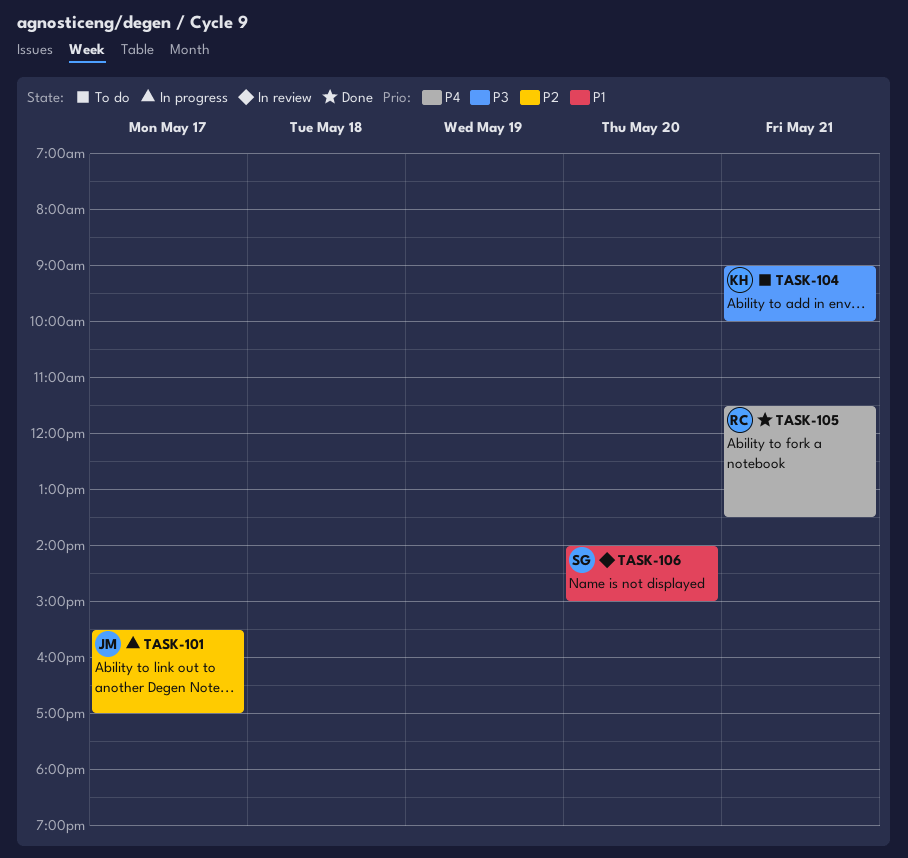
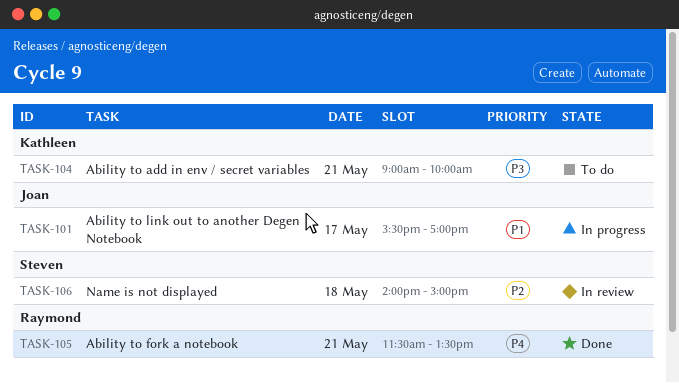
TASK-101, priority: P2 -> P1
TASK-106, priority: P1 -> P2
TASK-106, day: May 20 -> May 18

